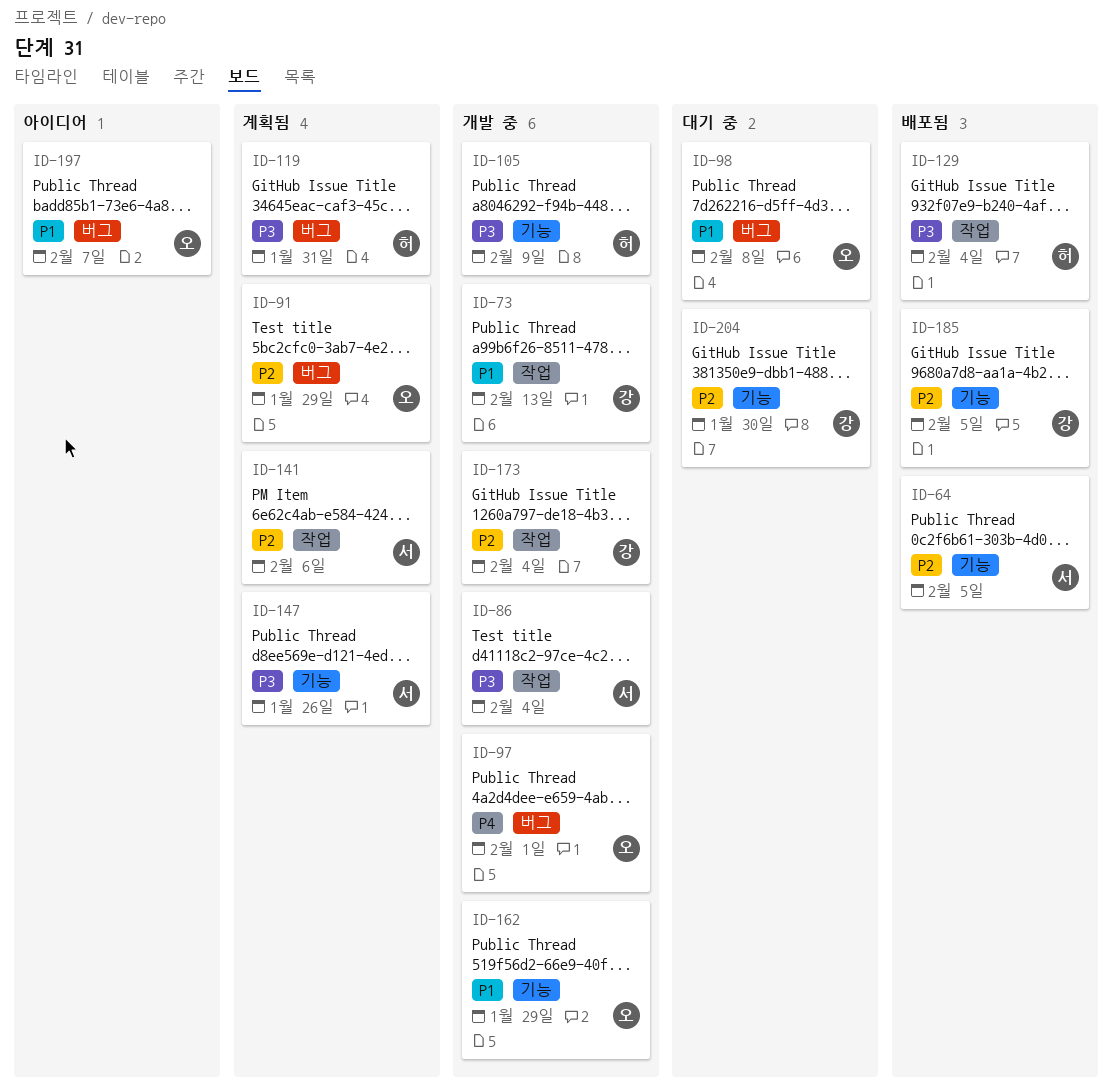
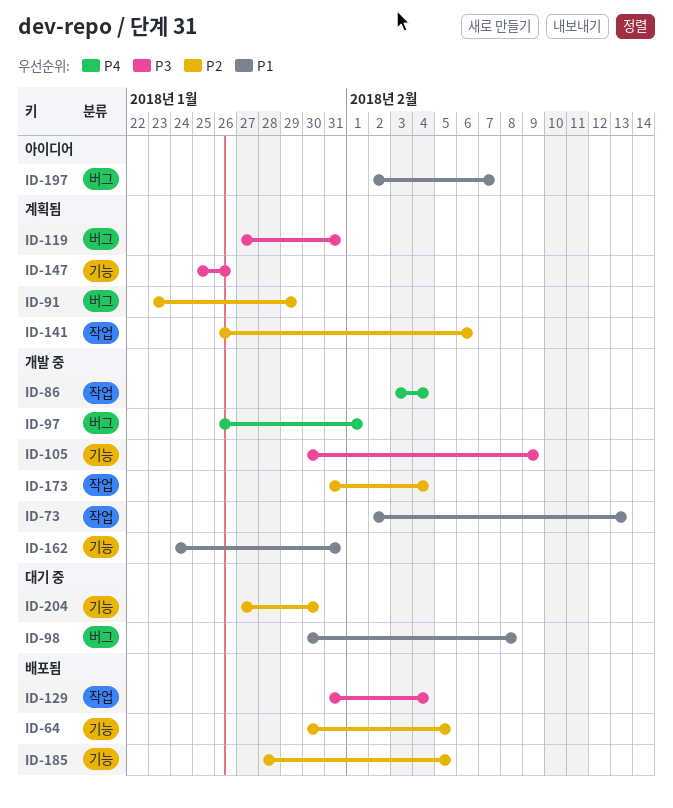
ID-86, priority: P3 -> P4
ID-162, due: Jan 29 -> Jan 31

